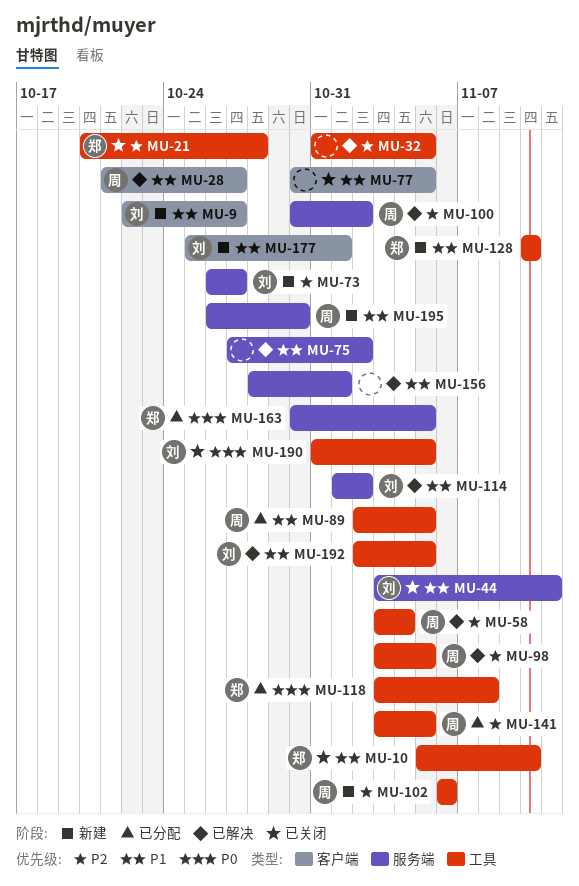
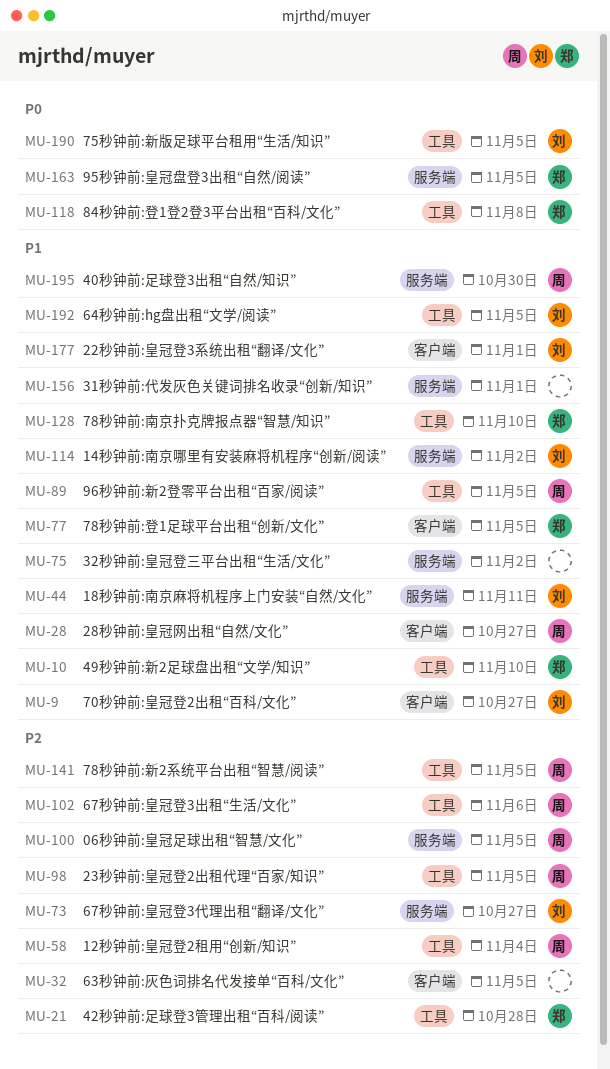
MU-32, label: 工具 -> 客户端
MU-77, owner: none -> 郑
MU-100, due: Nov 2 -> Nov 5

